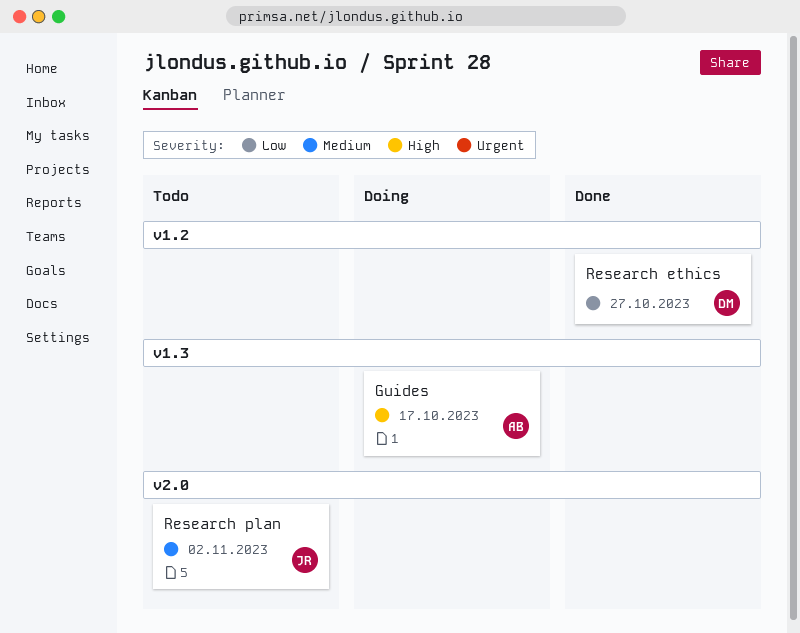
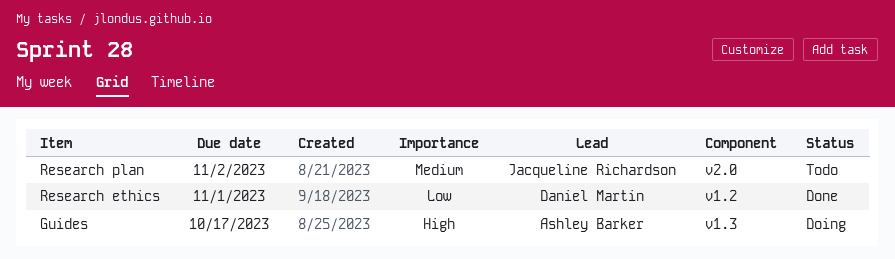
Research ethics, due: Oct 27 -> Nov 1

